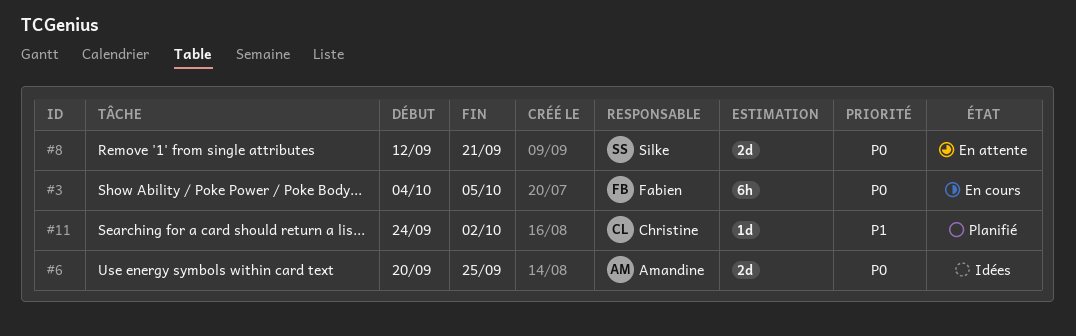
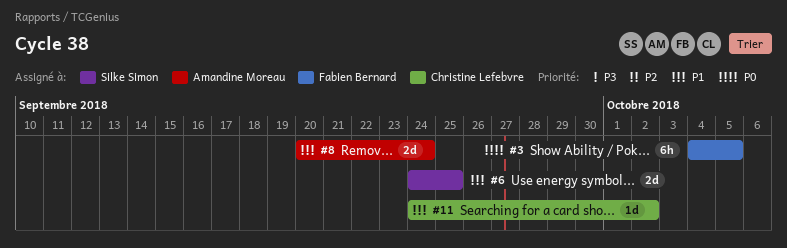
#6, owner: Amandine Moreau -> Silke Simon
#6, priority: P0 -> P1
#6, start: Sep 20 -> Sep 24
#8, owner: Silke Simon -> Amandine Moreau
#8, priority: P0 -> P1
#8, start: Sep 12 -> Sep 20
#8, due: Sep 21 -> Sep 24

